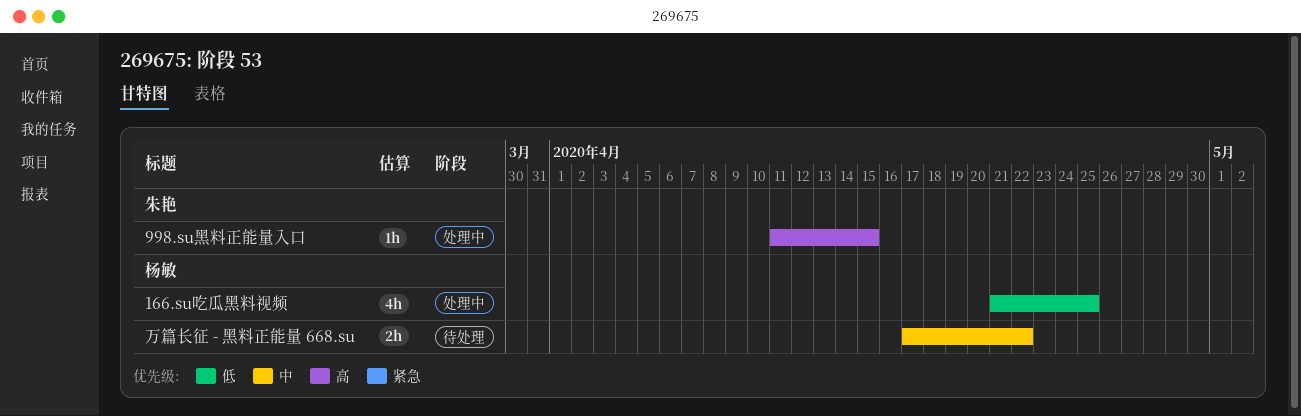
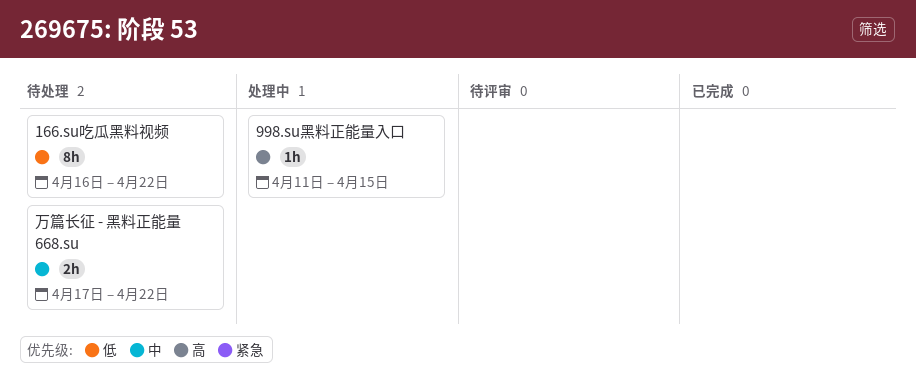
166.su吃瓜黑料视频, status: 处理中 -> 待处理
166.su吃瓜黑料视频, estimate: 4h -> 8h
166.su吃瓜黑料视频, start: Apr 21 -> Apr 16
166.su吃瓜黑料视频, due: Apr 25 -> Apr 22

